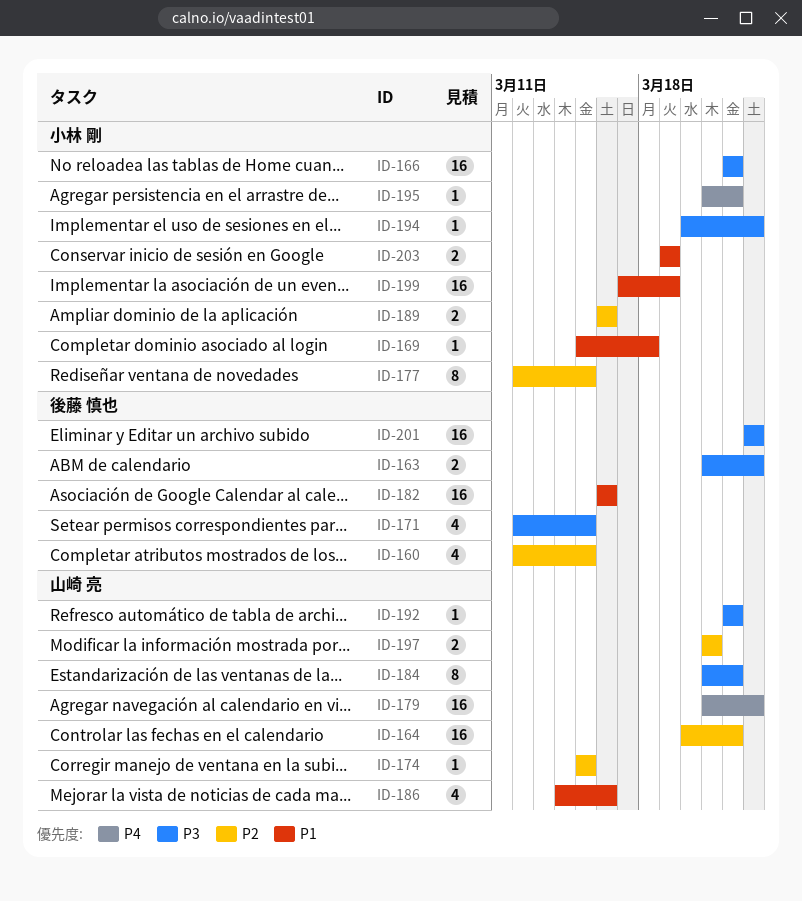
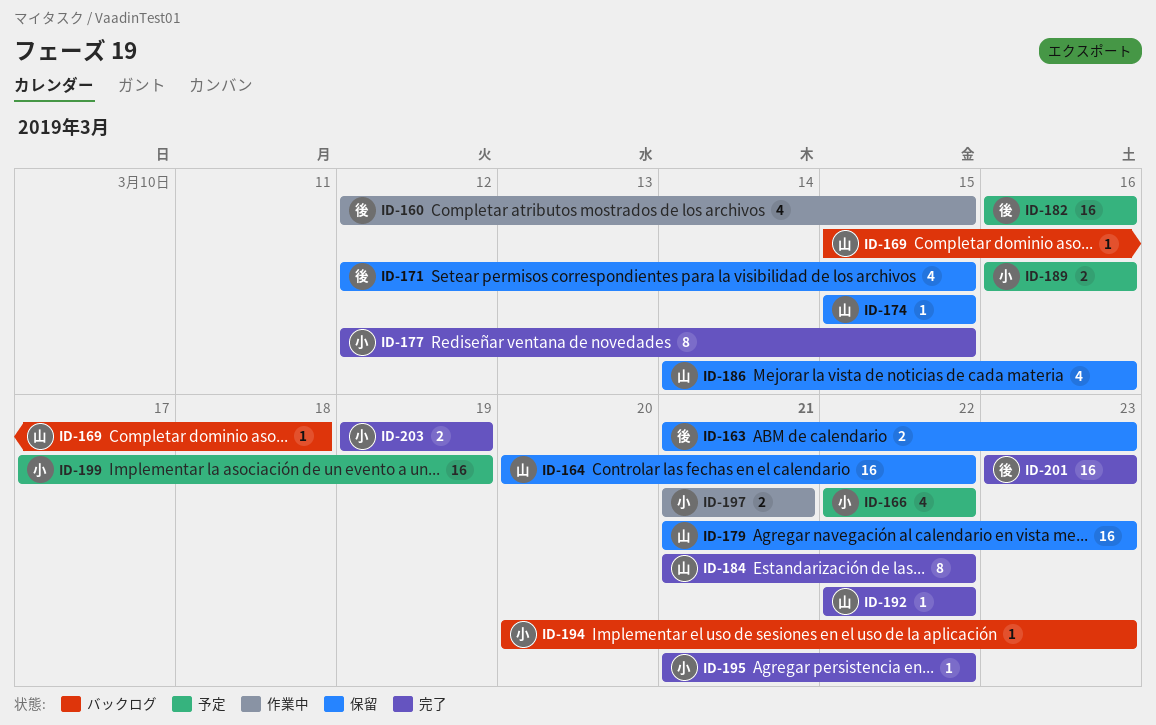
ID-166, estimate: 16 -> 4
ID-169, owner: 小林 剛 -> 山崎 亮
ID-197, owner: 山崎 亮 -> 小林 剛

